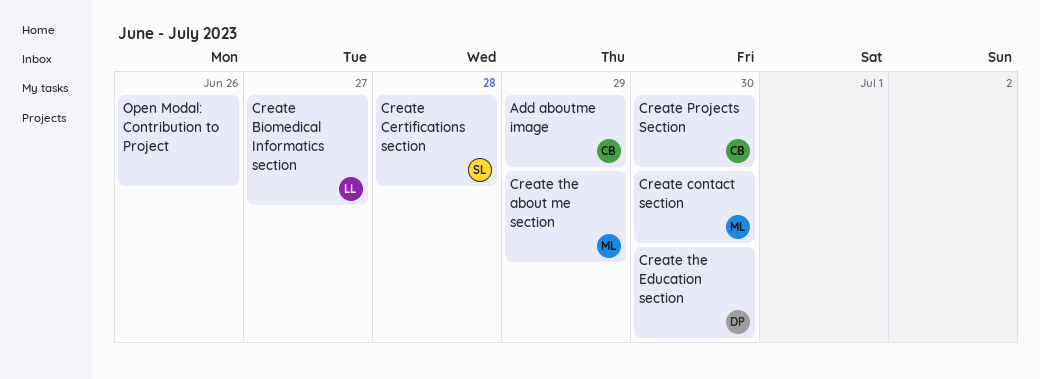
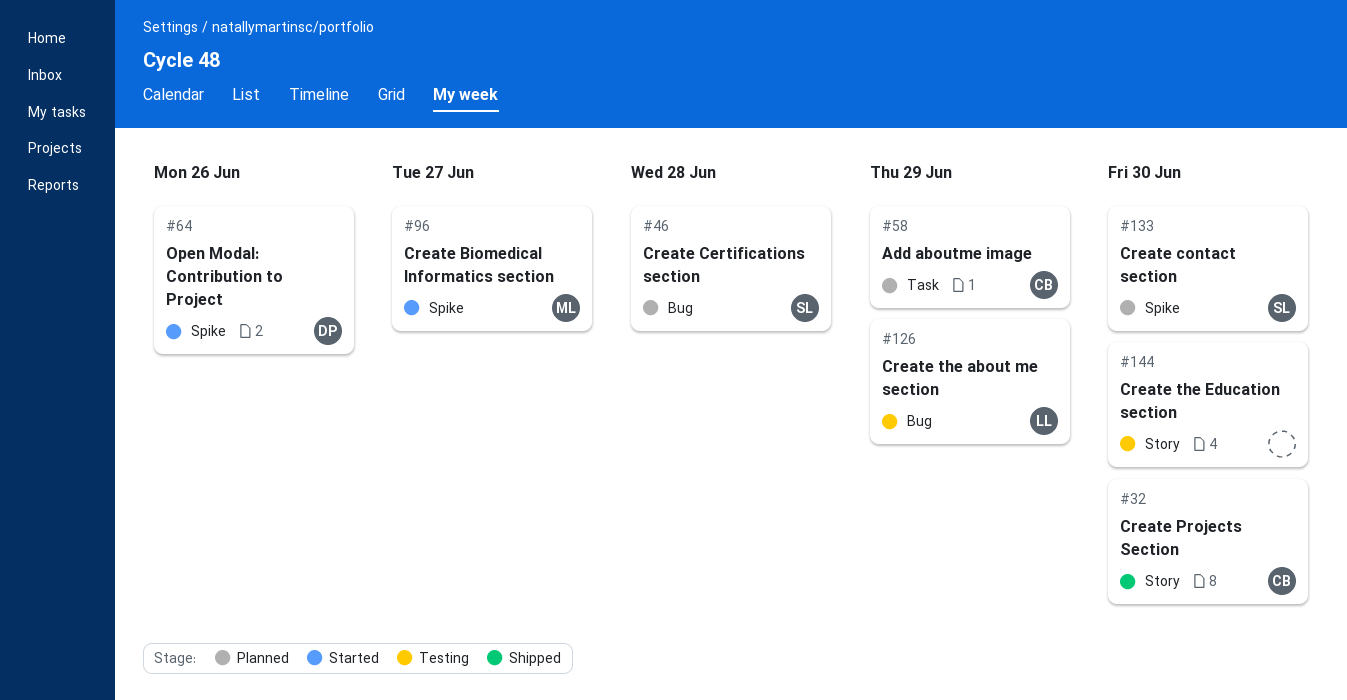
Create Biomedical Informatics section, owner: LL -> ML
Create contact section, owner: ML -> SL
Create the about me section, owner: ML -> LL
Create the Education section, owner: DP -> none
Open Modal: Contribution to Project, owner: none -> DP

